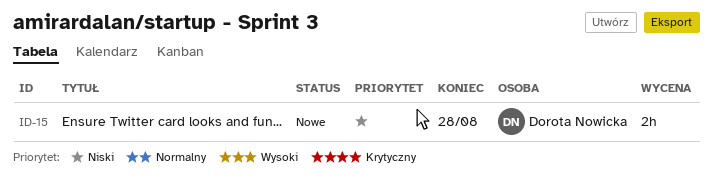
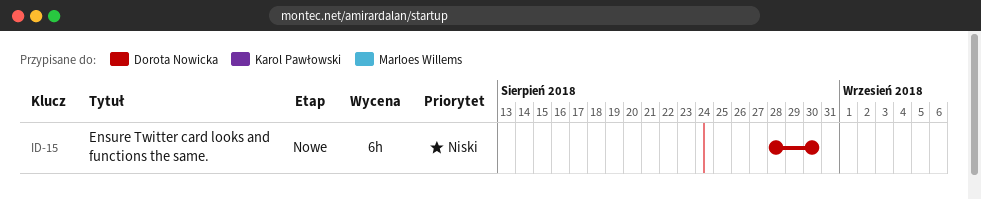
ID-15, estimate: 2h -> 6h
ID-15, due: Aug 28 -> Aug 30

